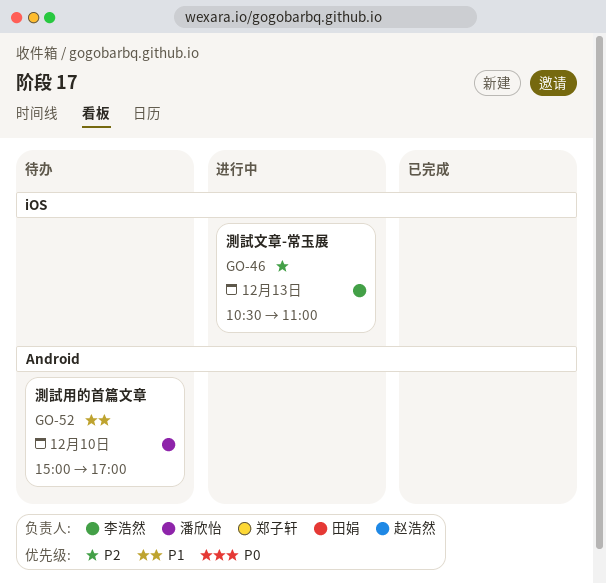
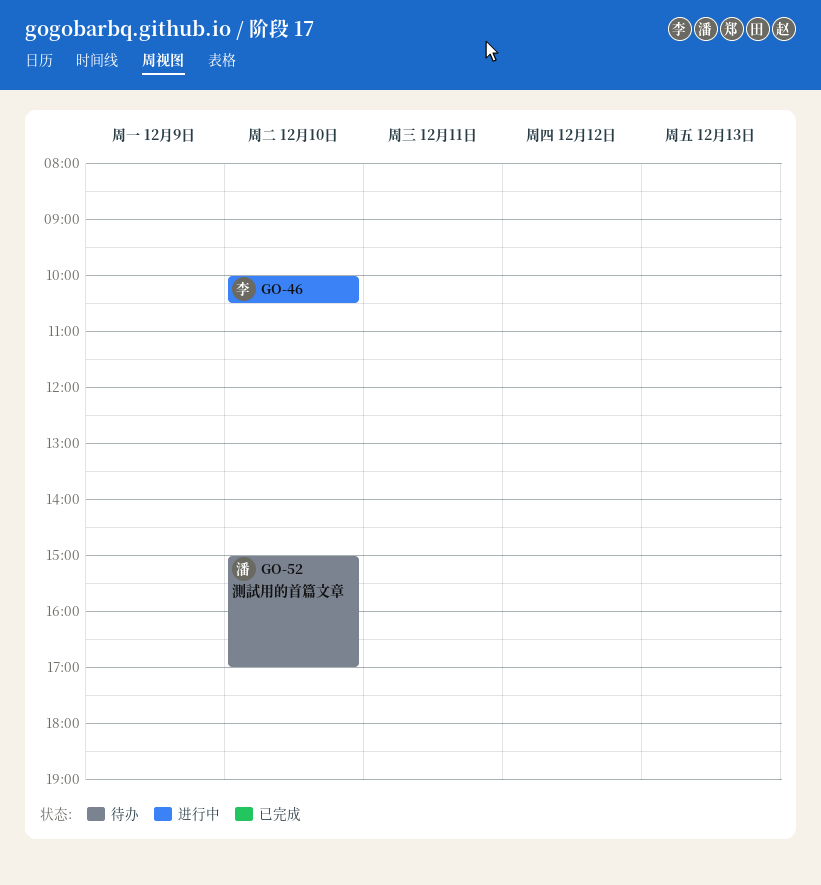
GO-46, day: Dec 13 -> Dec 10
GO-46, begins: 10:30 -> 10:00
GO-46, ends: 11:00 -> 10:30

